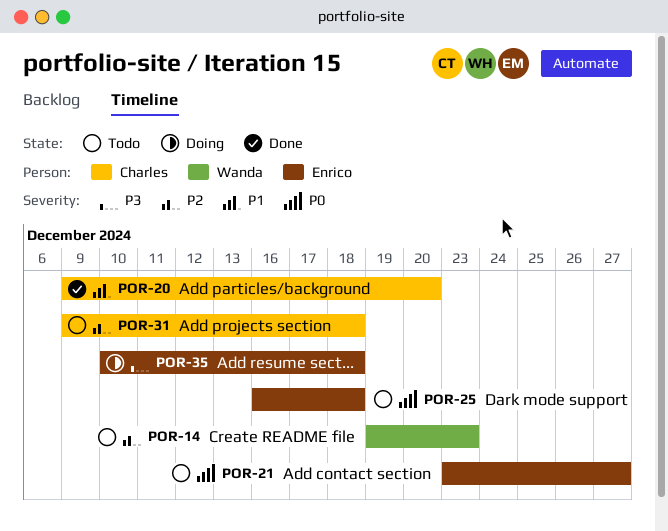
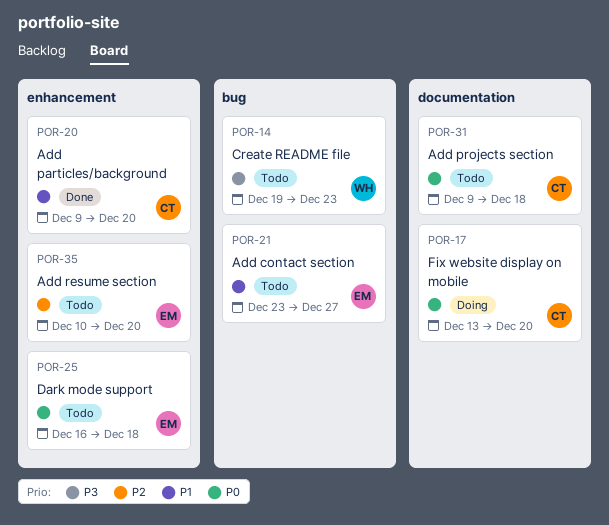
POR-14, priority: P2 -> P3
POR-17: none -> present
POR-21, priority: P0 -> P1
POR-31, priority: P2 -> P0
POR-35, status: Doing -> Todo
POR-35, priority: P3 -> P2
POR-35, due: Dec 18 -> Dec 20

